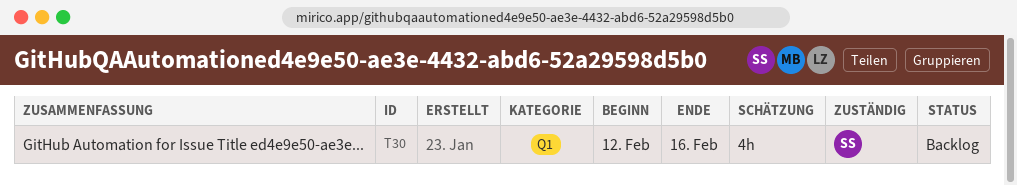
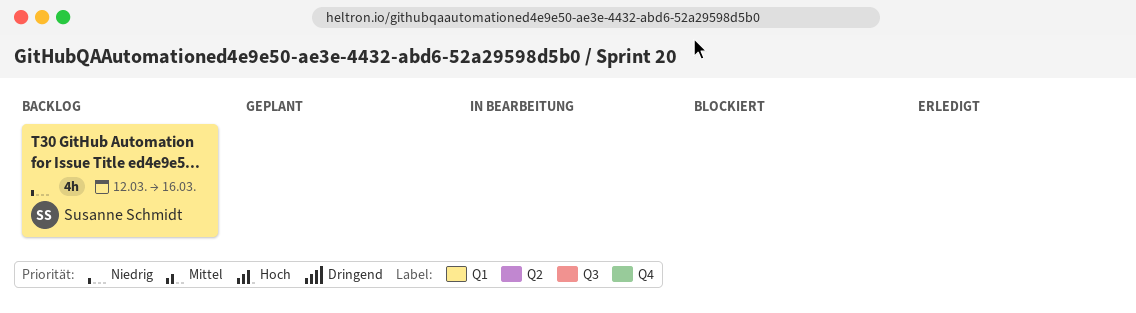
T30, start: Feb 12 -> Mar 12
T30, due: Feb 16 -> Mar 16

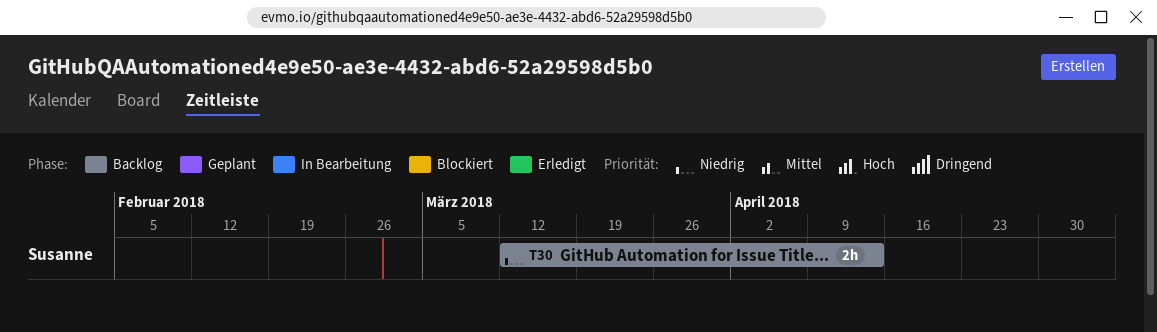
T30, estimate: 4h -> 2h
T30, due: Mar 16 -> Apr 13

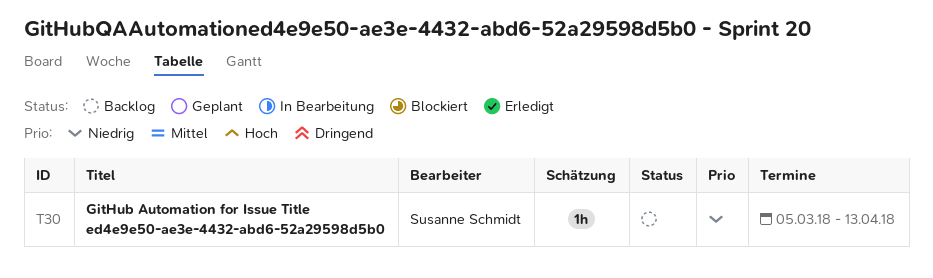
T30, estimate: 2h -> 1h
T30, start: Mar 12 -> Mar 5

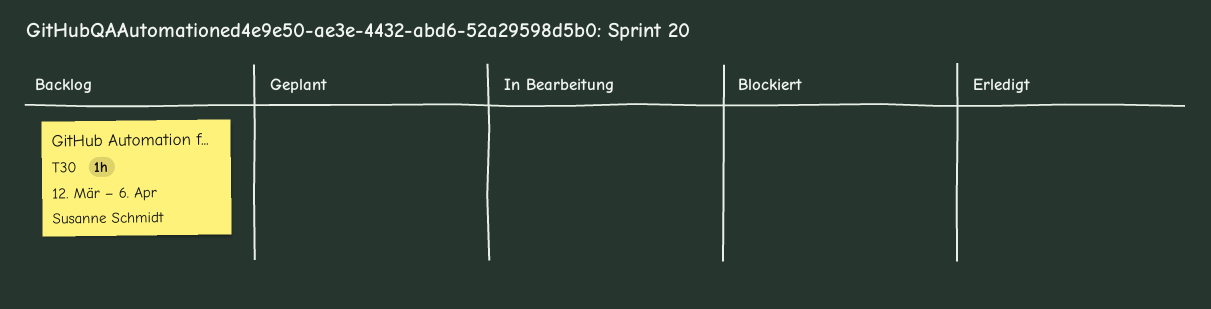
T30, start: Mar 5 -> Mar 12
T30, due: Apr 13 -> Apr 6

